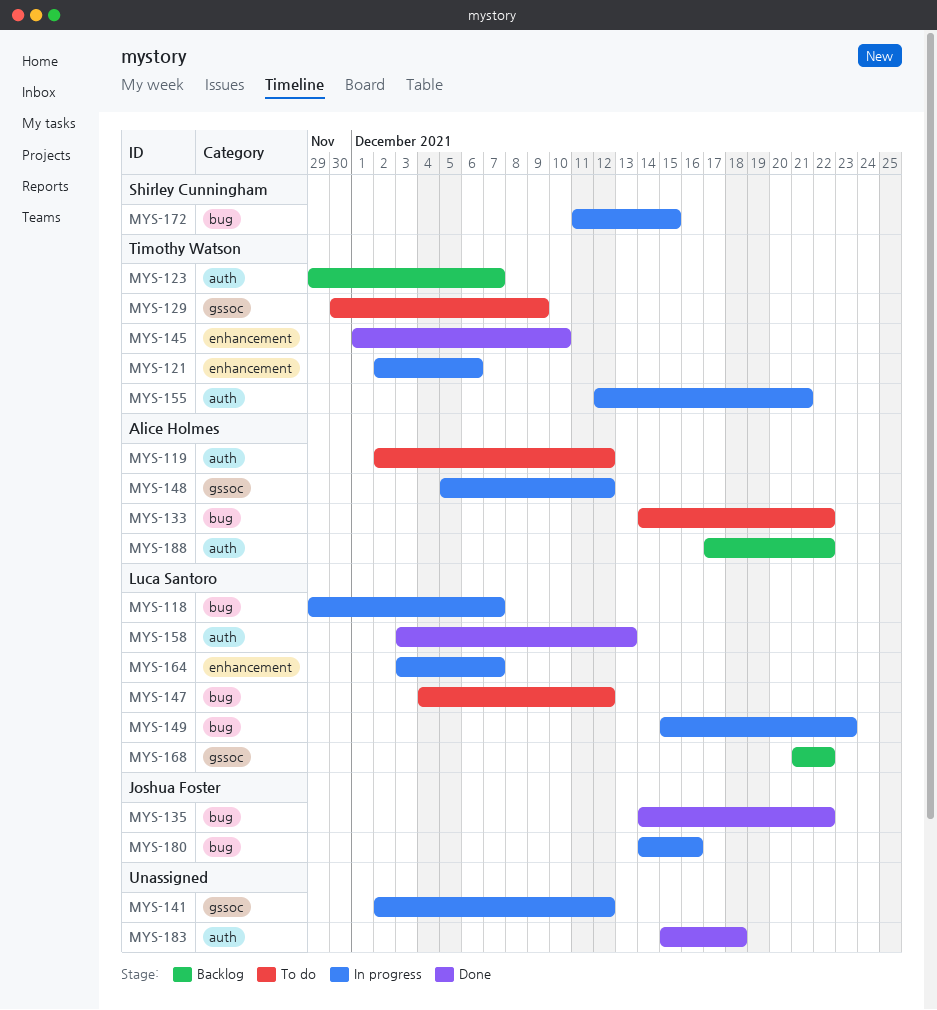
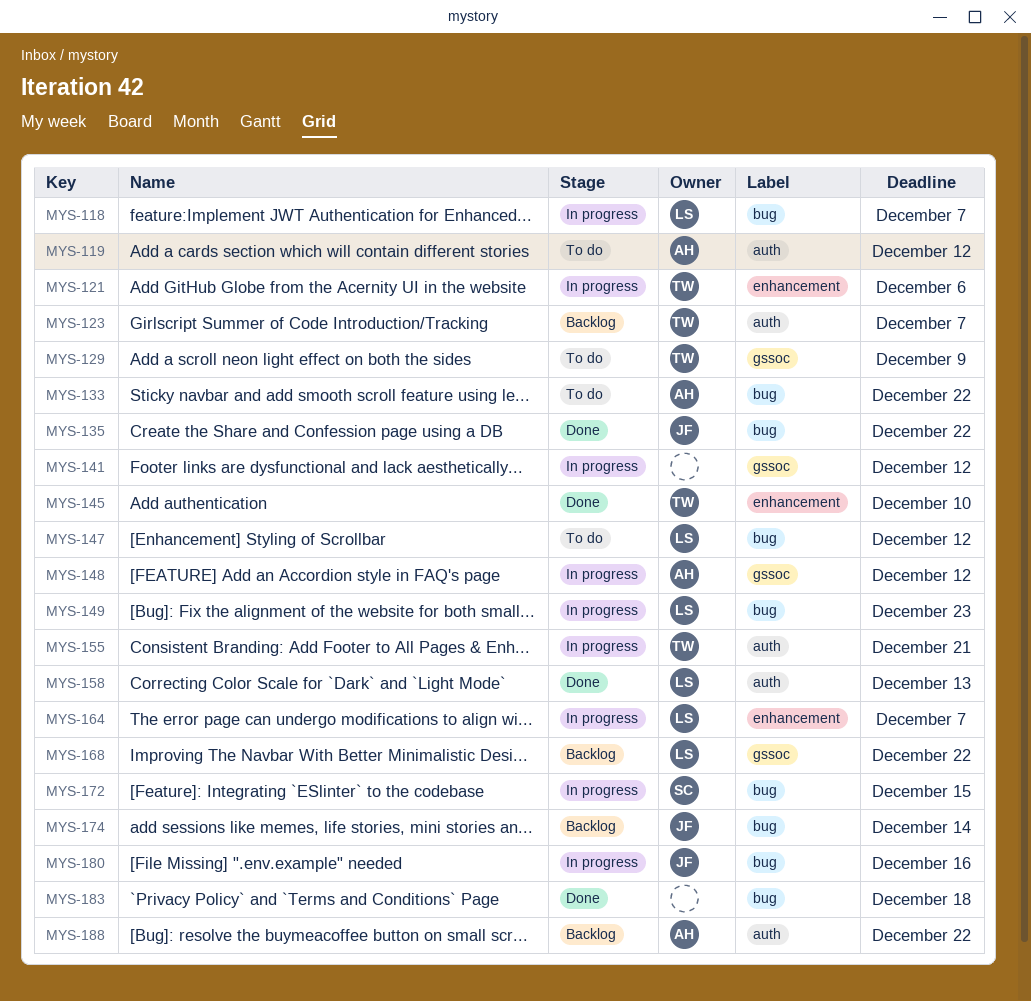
MYS-174: none -> present
MYS-183, label: auth -> bug

